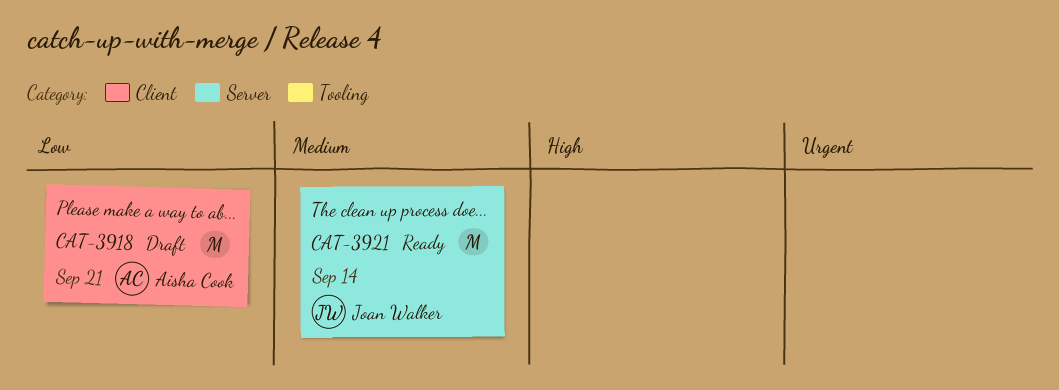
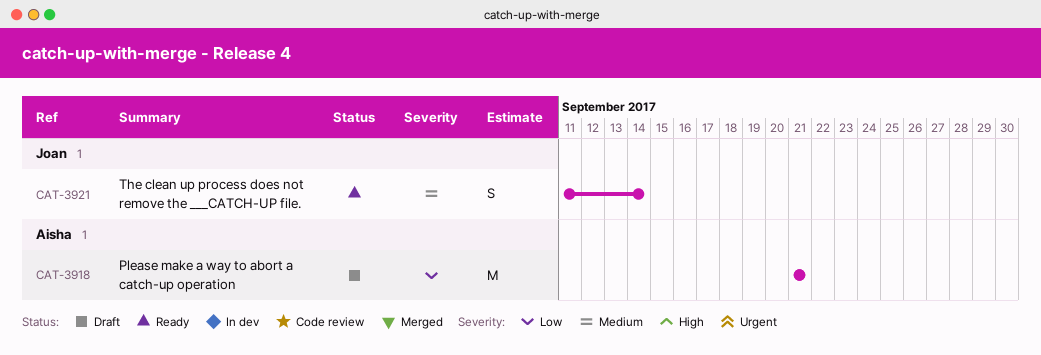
CAT-3921, estimate: M -> S

